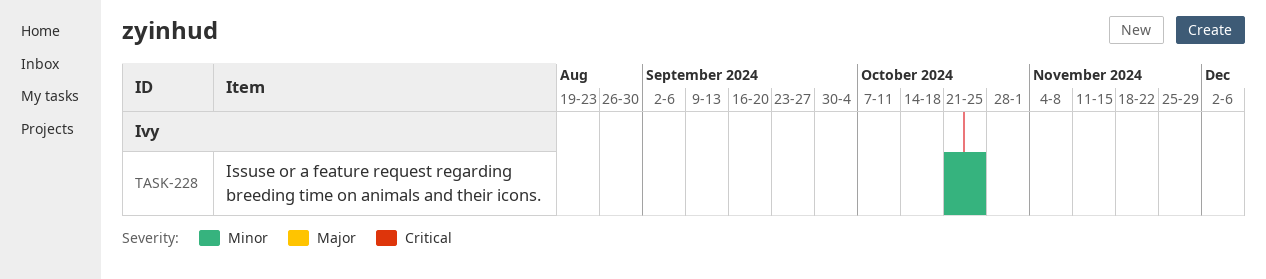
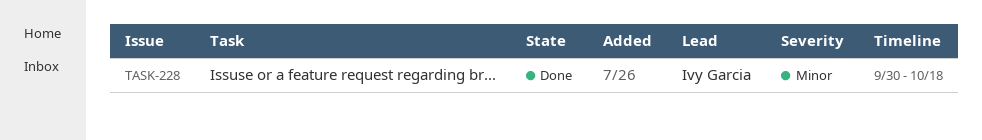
TASK-228, start: Oct 21 -> Sep 30
TASK-228, due: Oct 25 -> Oct 18

